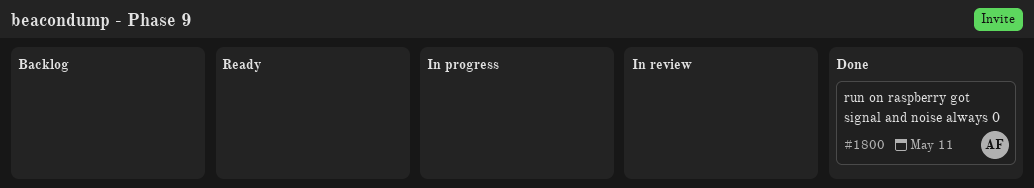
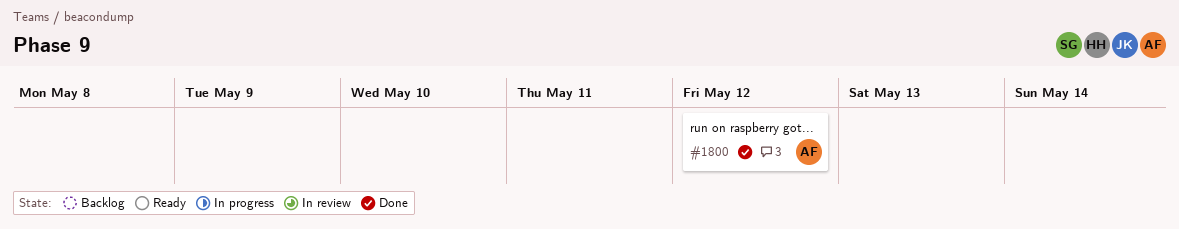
#1800, due: May 11 -> May 12

